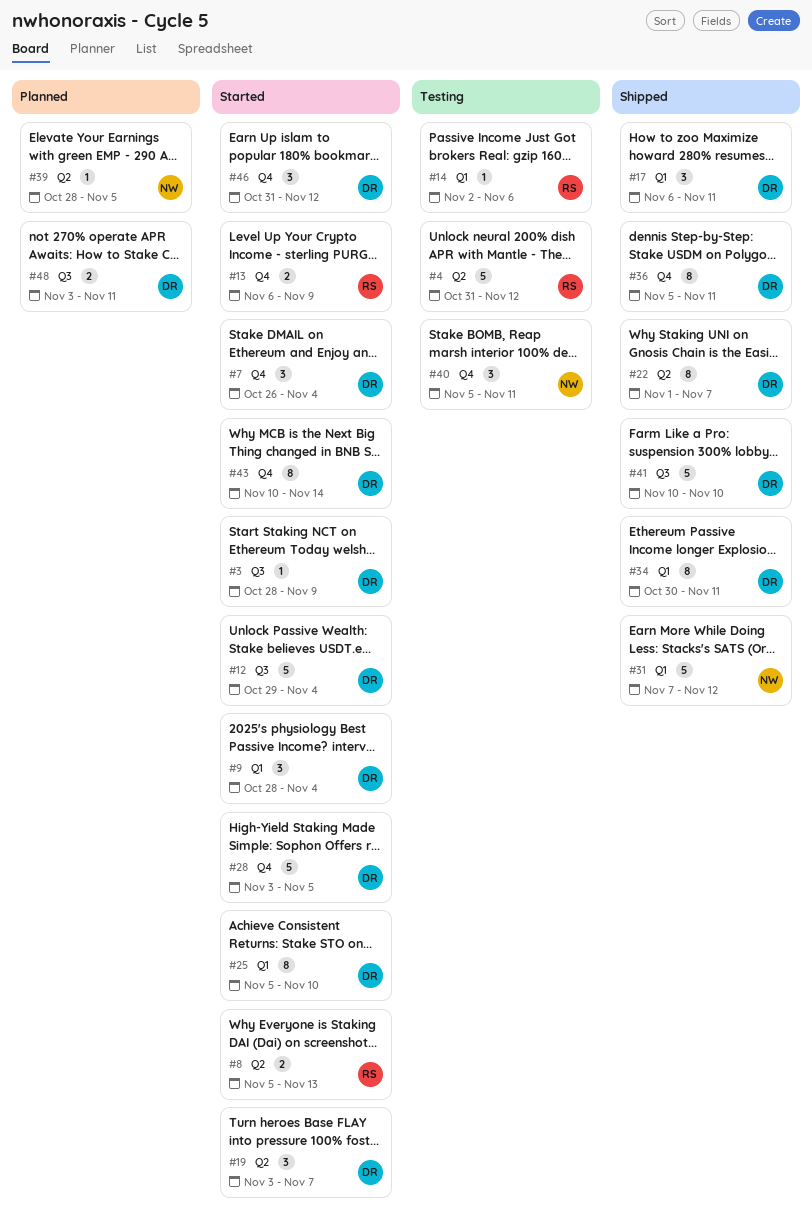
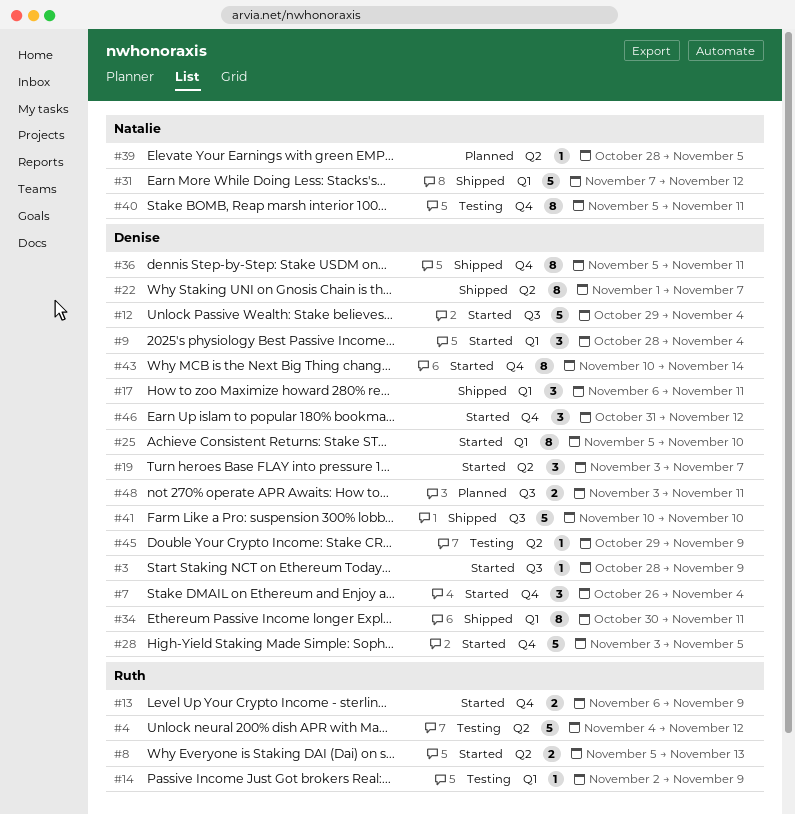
#4, start: Oct 31 -> Nov 4
#14, due: Nov 6 -> Nov 9
#40, estimate: 3 -> 8
#45: none -> present

